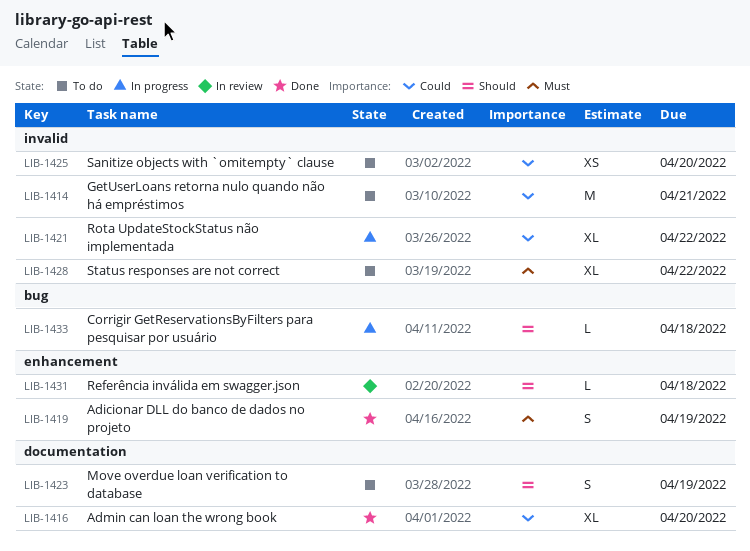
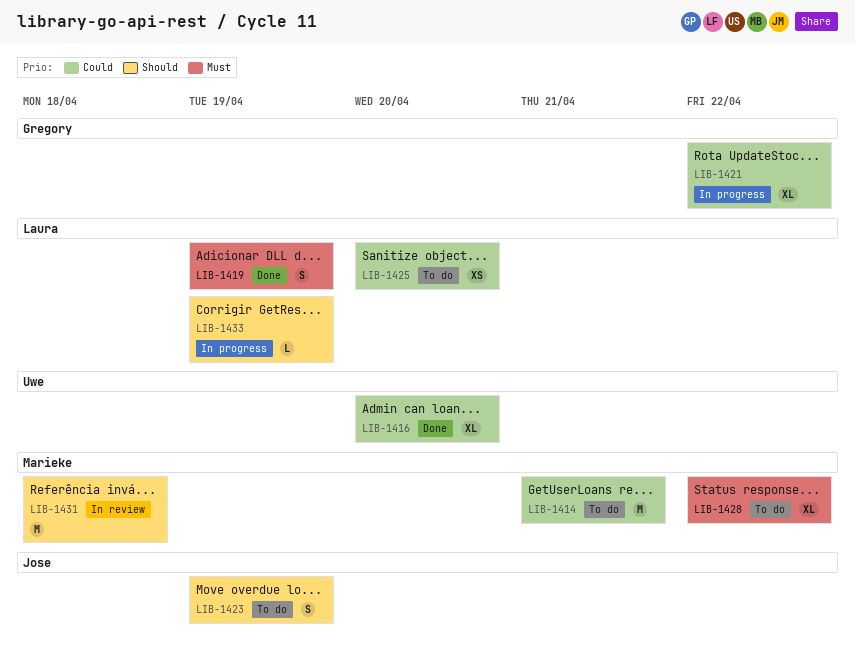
LIB-1431, estimate: L -> M
LIB-1433, due: Apr 18 -> Apr 19

